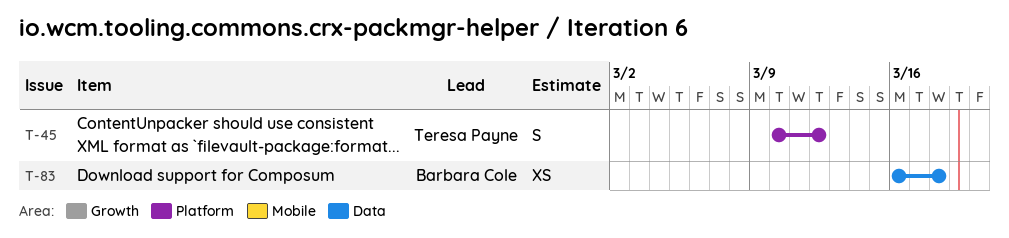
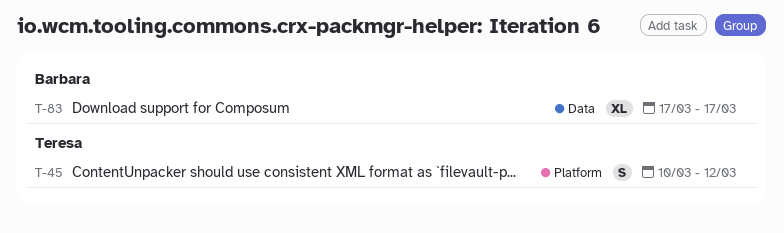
T-83, estimate: XS -> XL
T-83, start: Mar 16 -> Mar 17
T-83, due: Mar 18 -> Mar 17

